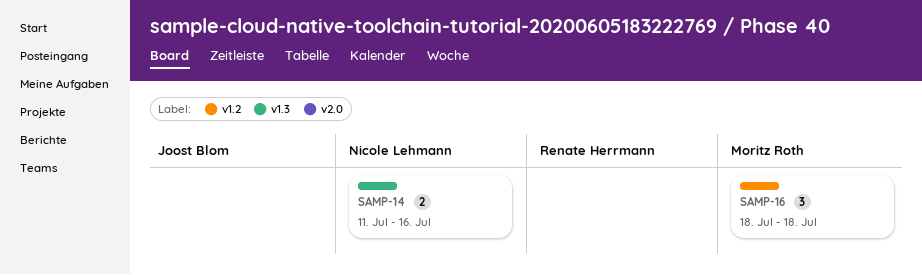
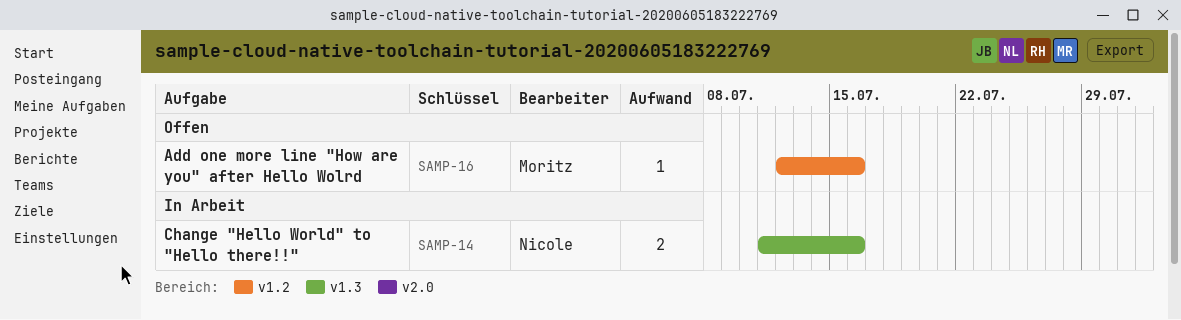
SAMP-16, estimate: 3 -> 1
SAMP-16, start: Jul 18 -> Jul 12
SAMP-16, due: Jul 18 -> Jul 16

